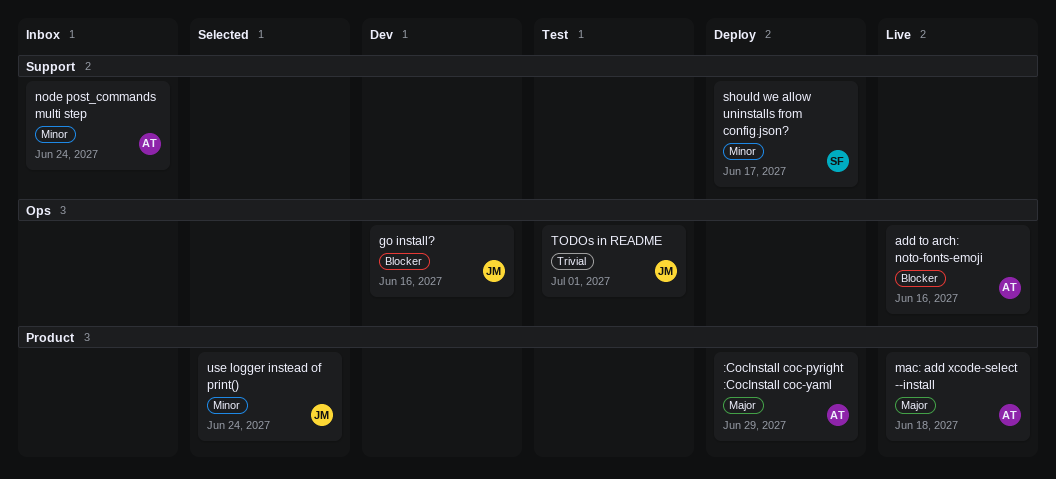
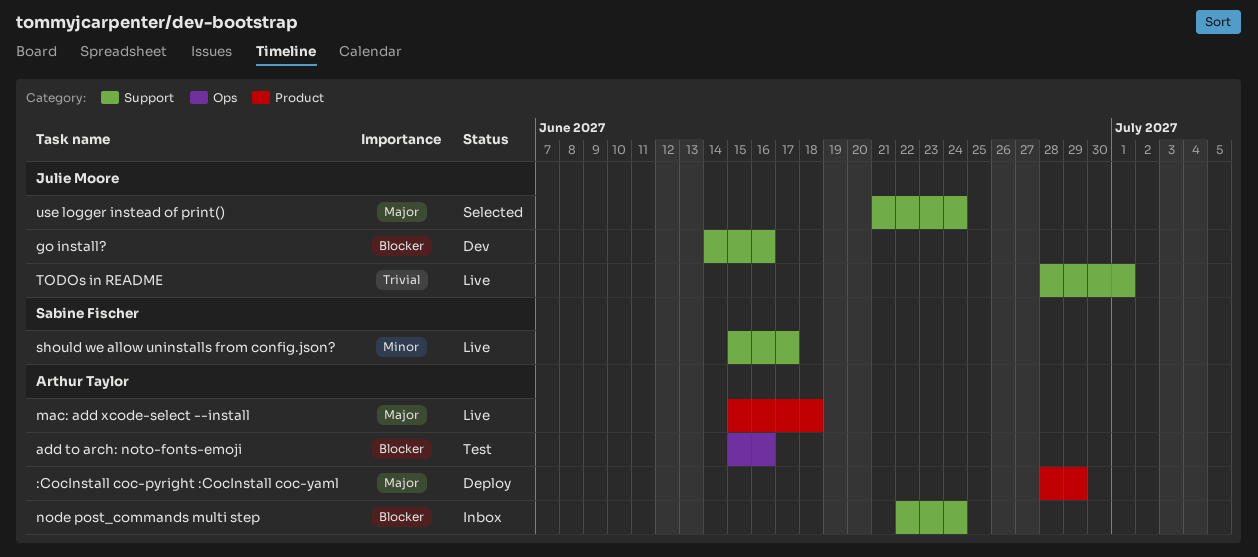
add to arch: noto-fonts-emoji, status: Live -> Test
go install?, label: Ops -> Support
node post_commands multi step, priority: Minor -> Blocker
should we allow uninstalls from config.json?, status: Deploy -> Live
TODOs in README, status: Test -> Live
TODOs in README, label: Ops -> Support
use logger instead of print(), priority: Minor -> Major
use logger instead of print(), label: Product -> Support

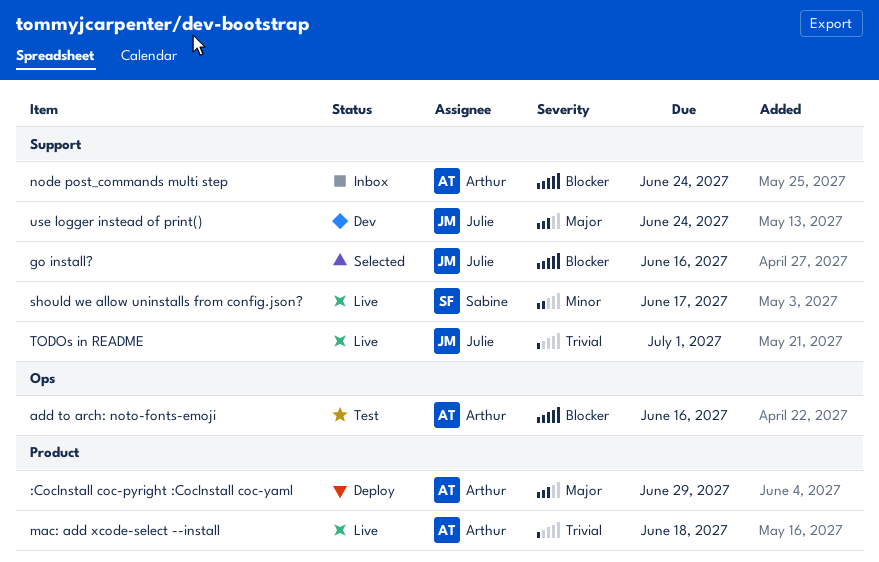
go install?, status: Dev -> Selected
mac: add xcode-select --install, priority: Major -> Trivial
use logger instead of print(), status: Selected -> Dev

